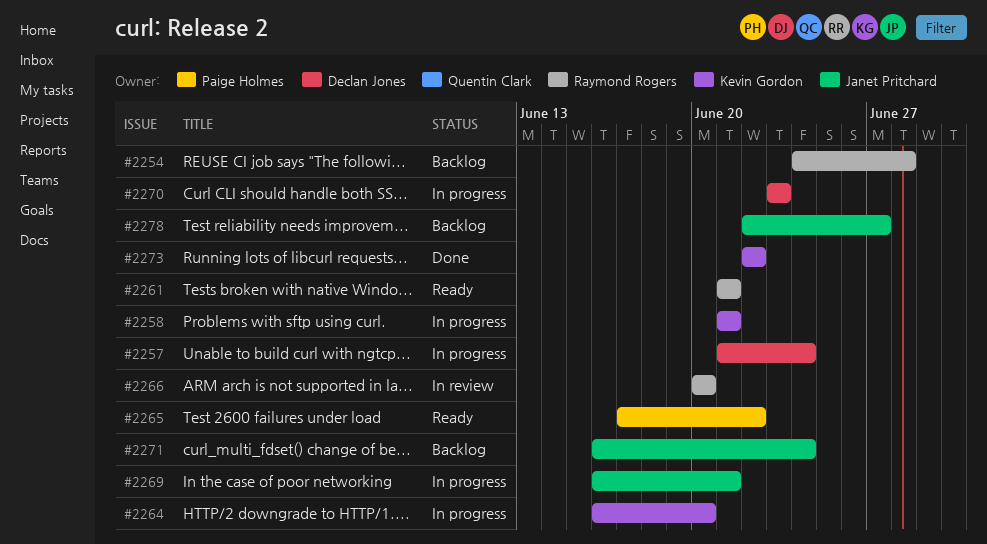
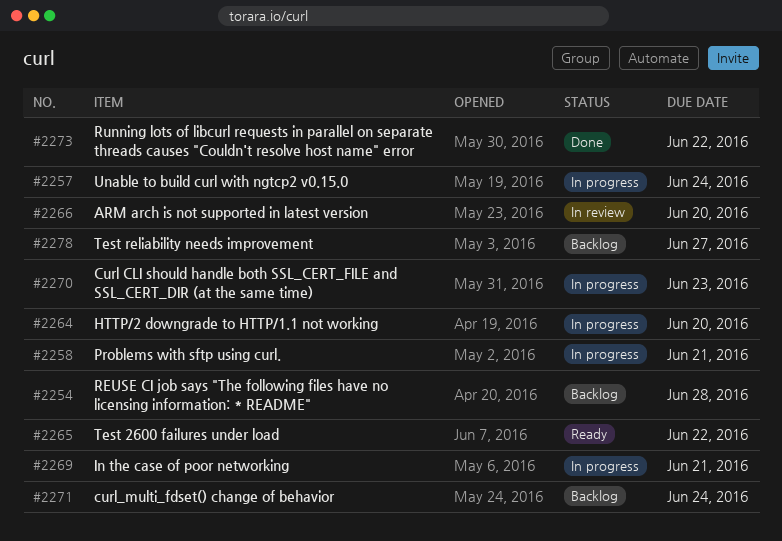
#2261: present -> none

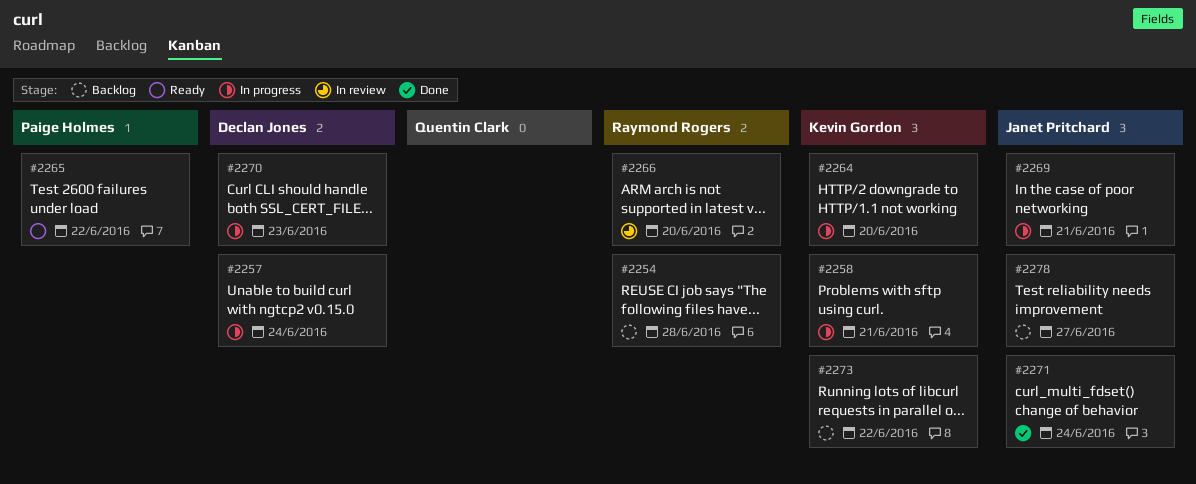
#2271, status: Backlog -> Done
#2273, status: Done -> Backlog

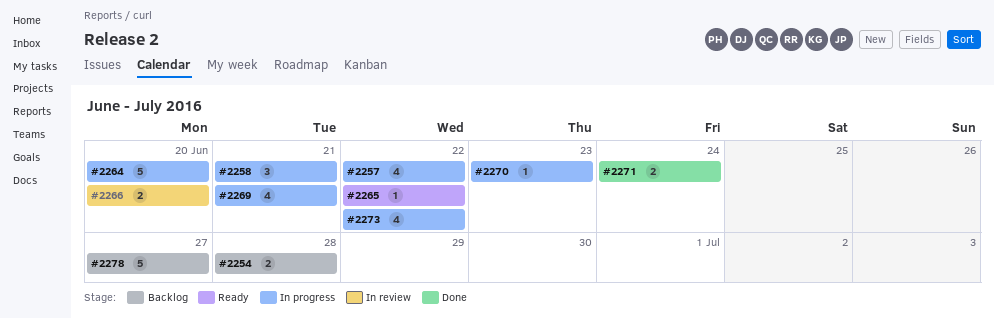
#2257, due: Jun 24 -> Jun 22
#2273, status: Backlog -> In progress

